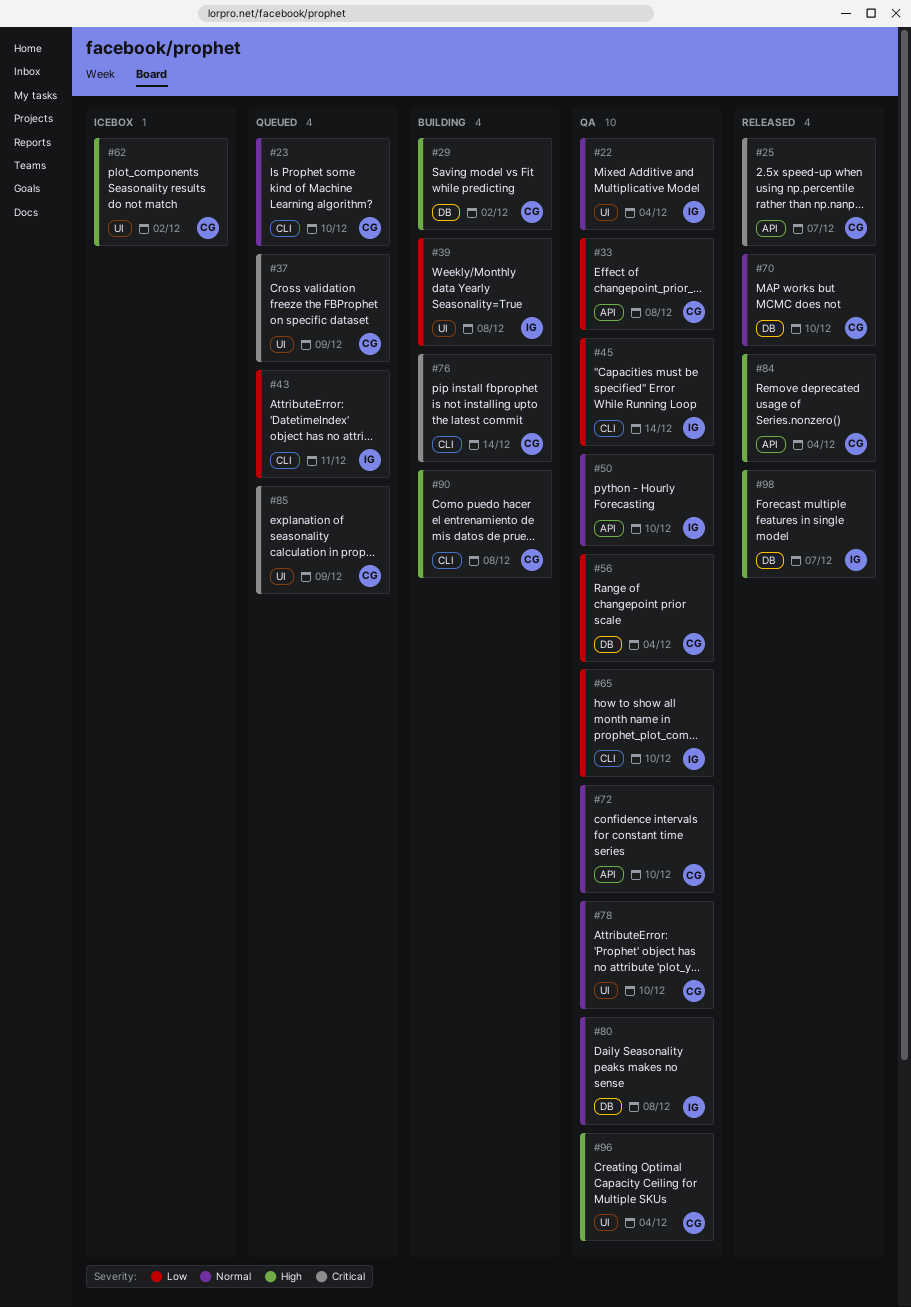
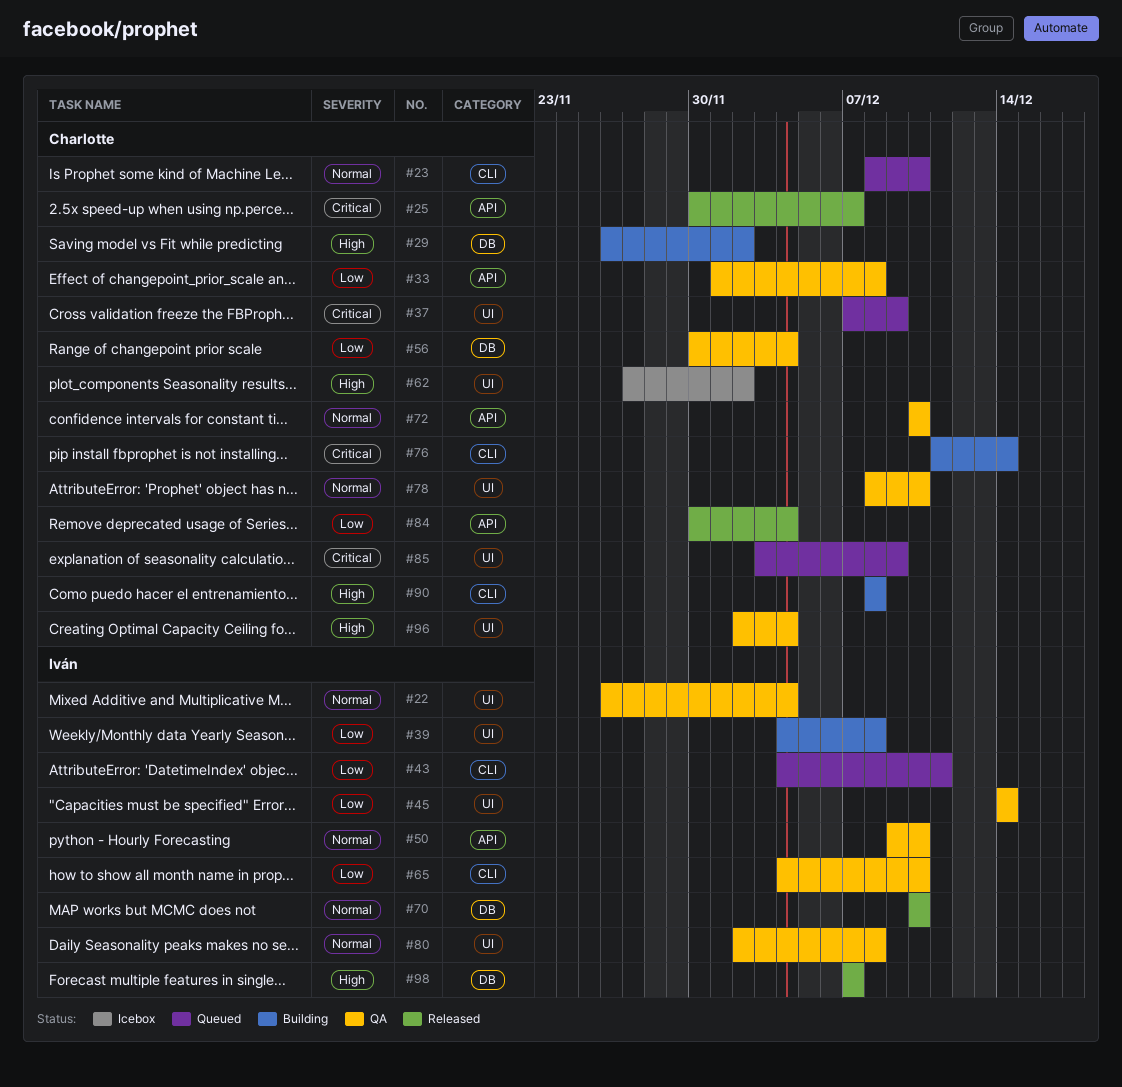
#45, label: CLI -> UI
#70, owner: Charlotte -> Iván
#80, label: DB -> UI
#84, priority: High -> Low

